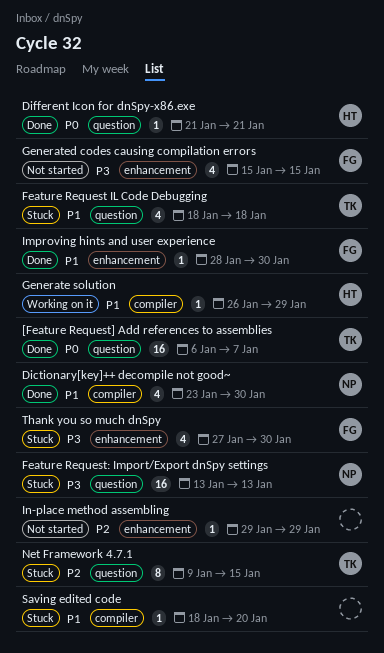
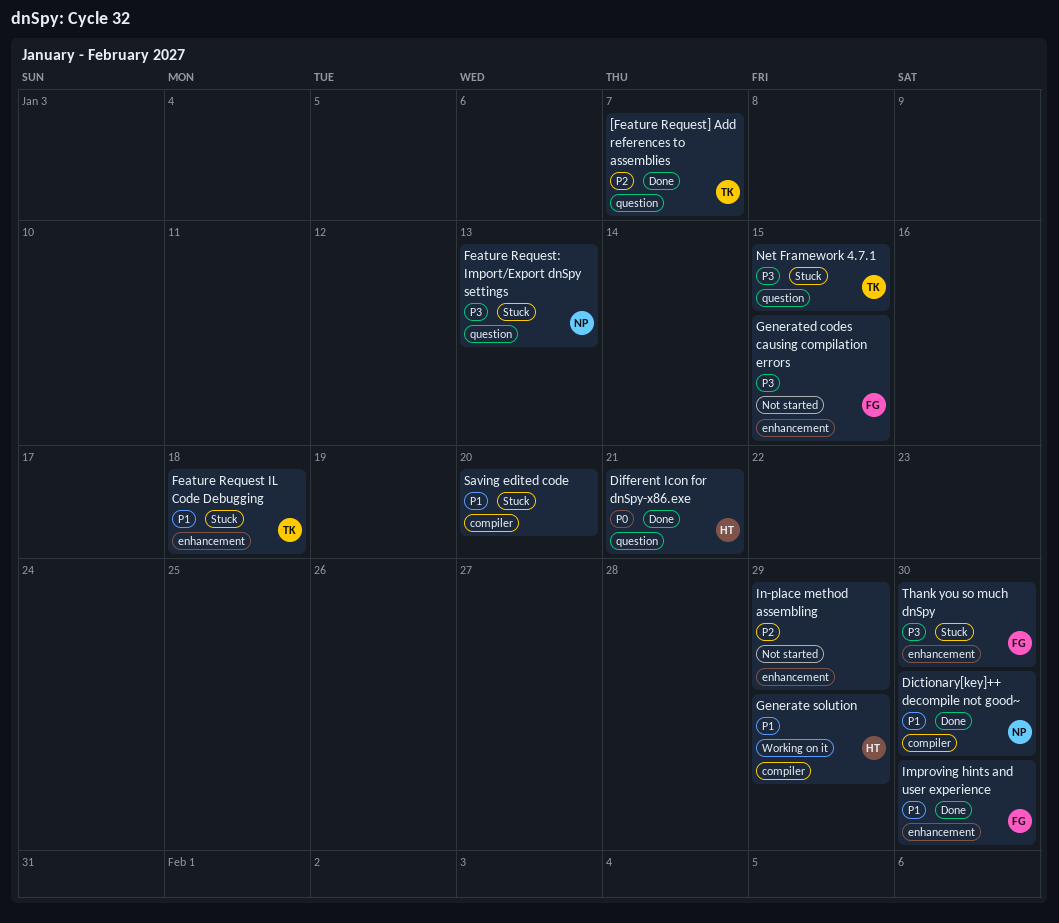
[Feature Request] Add references to assemblies, priority: P0 -> P2
Feature Request IL Code Debugging, label: question -> enhancement
Net Framework 4.7.1, priority: P2 -> P3

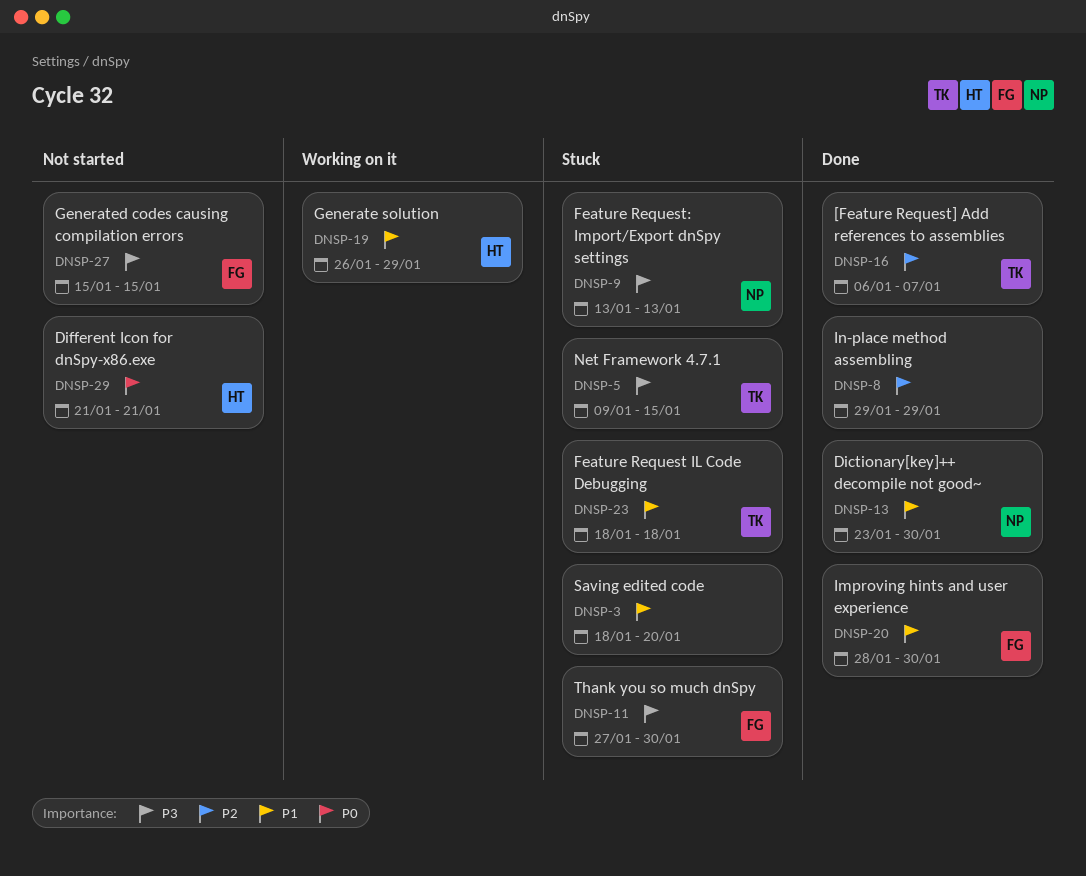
Different Icon for dnSpy-x86.exe, status: Done -> Not started
In-place method assembling, status: Not started -> Done

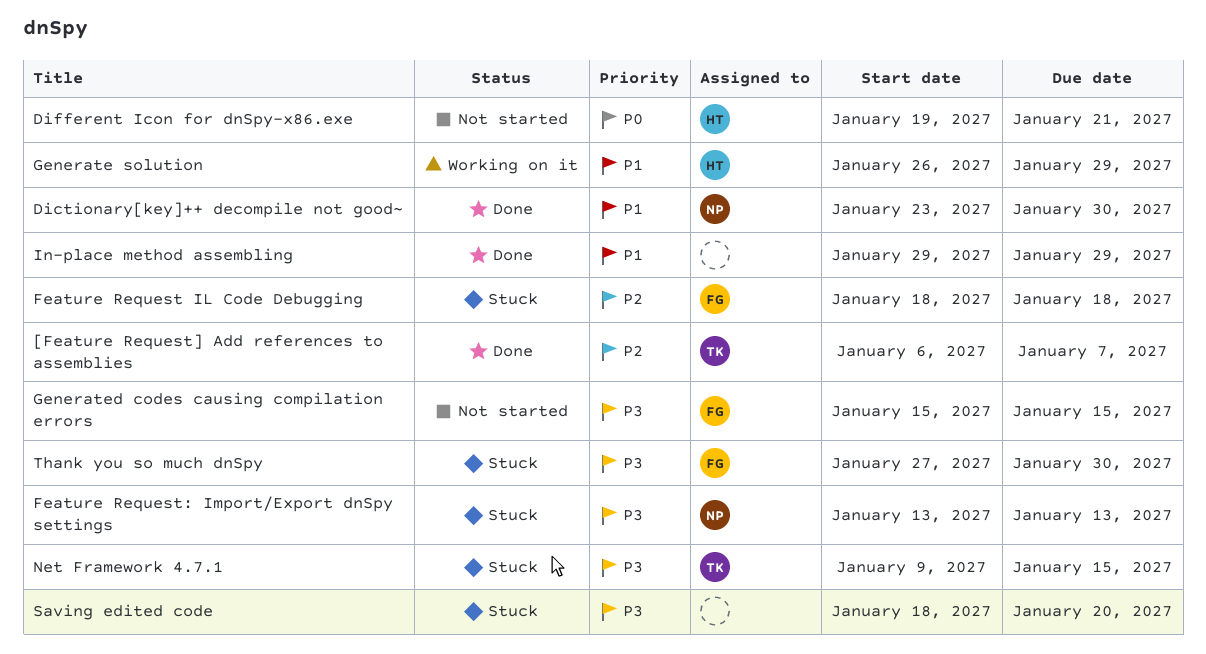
Different Icon for dnSpy-x86.exe, start: Jan 21 -> Jan 19
Feature Request IL Code Debugging, owner: TK -> FG
Feature Request IL Code Debugging, priority: P1 -> P2
Improving hints and user experience: present -> none
In-place method assembling, priority: P2 -> P1
Saving edited code, priority: P1 -> P3

